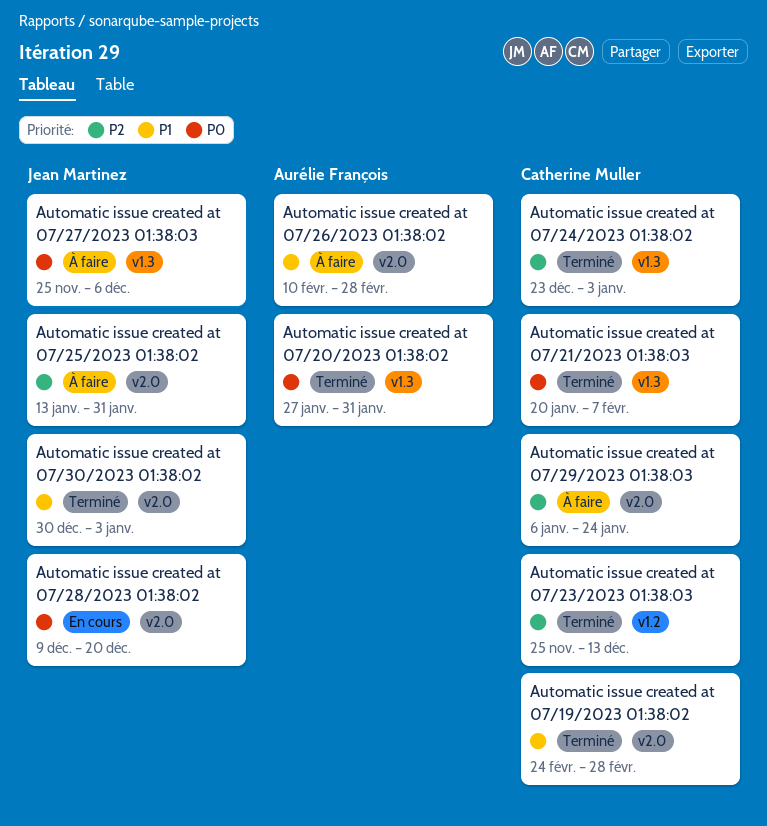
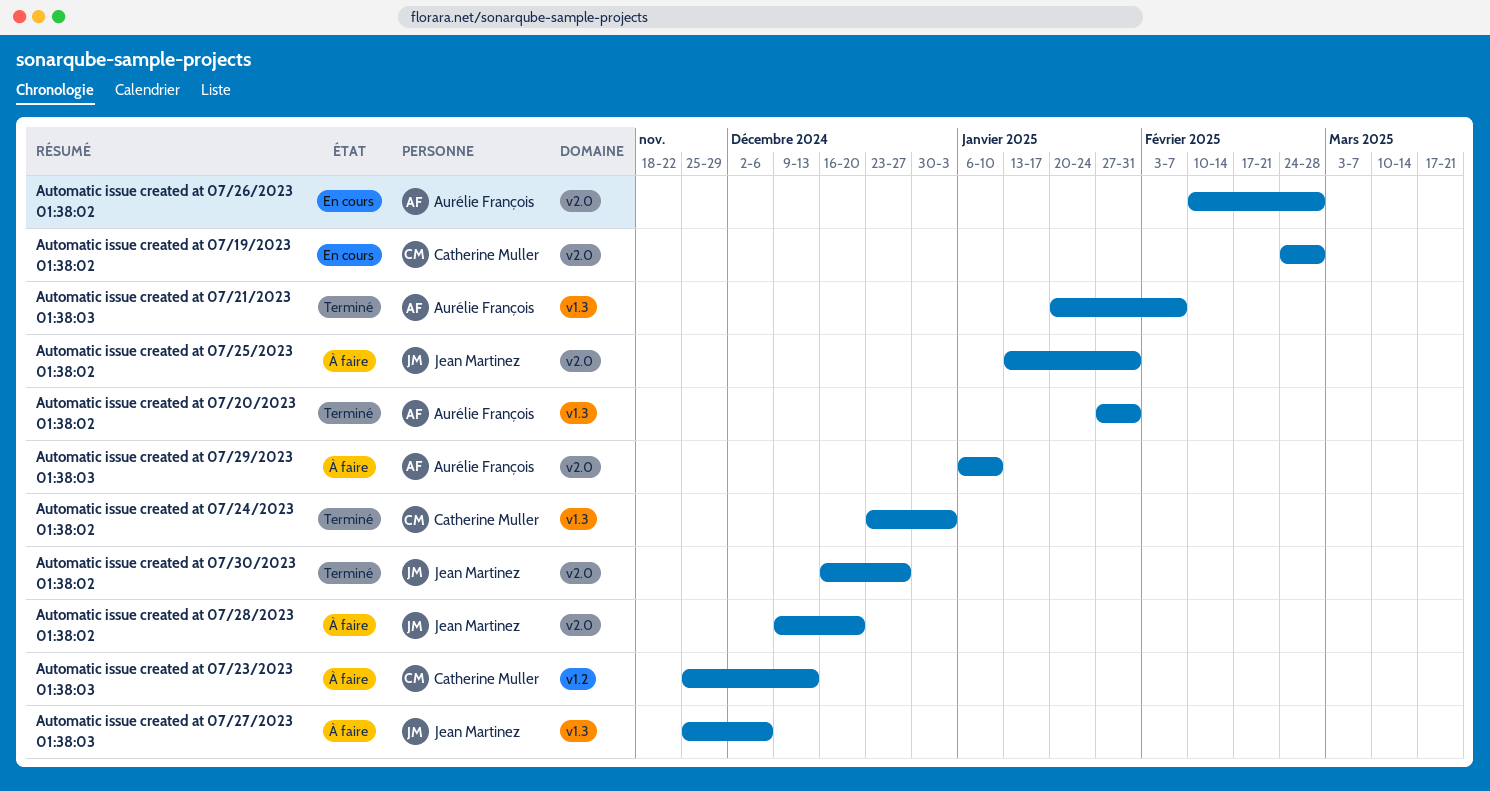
Automatic issue created at 07/19/2023 01:38:02, status: Terminé -> En cours
Automatic issue created at 07/21/2023 01:38:03, owner: Catherine Muller -> Aurélie François
Automatic issue created at 07/23/2023 01:38:03, status: Terminé -> À faire
Automatic issue created at 07/26/2023 01:38:02, status: À faire -> En cours
Automatic issue created at 07/28/2023 01:38:02, status: En cours -> À faire
Automatic issue created at 07/29/2023 01:38:03, owner: Catherine Muller -> Aurélie François
Automatic issue created at 07/29/2023 01:38:03, due: Jan 24 -> Jan 10
Automatic issue created at 07/30/2023 01:38:02, start: Dec 30 -> Dec 16
Automatic issue created at 07/30/2023 01:38:02, due: Jan 3 -> Dec 27

